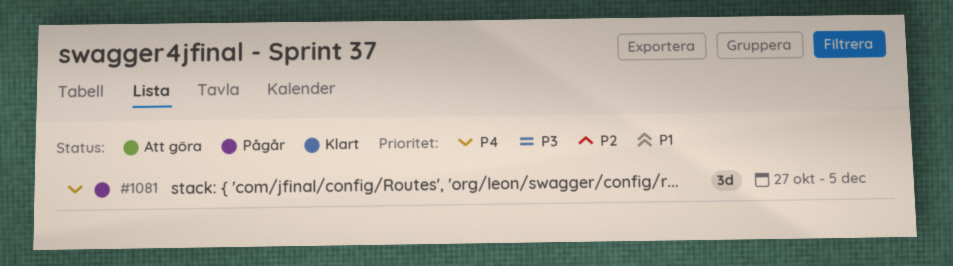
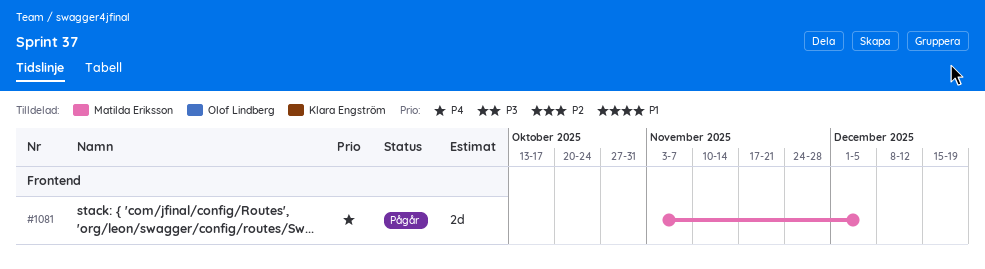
#1081, estimate: 3d -> 2d
#1081, start: Oct 27 -> Nov 3

